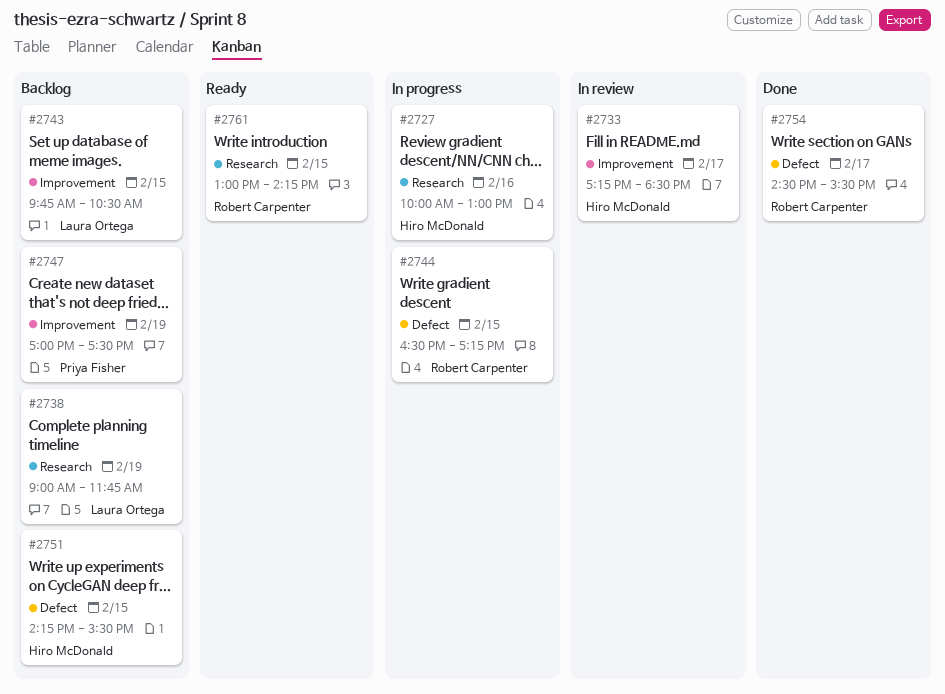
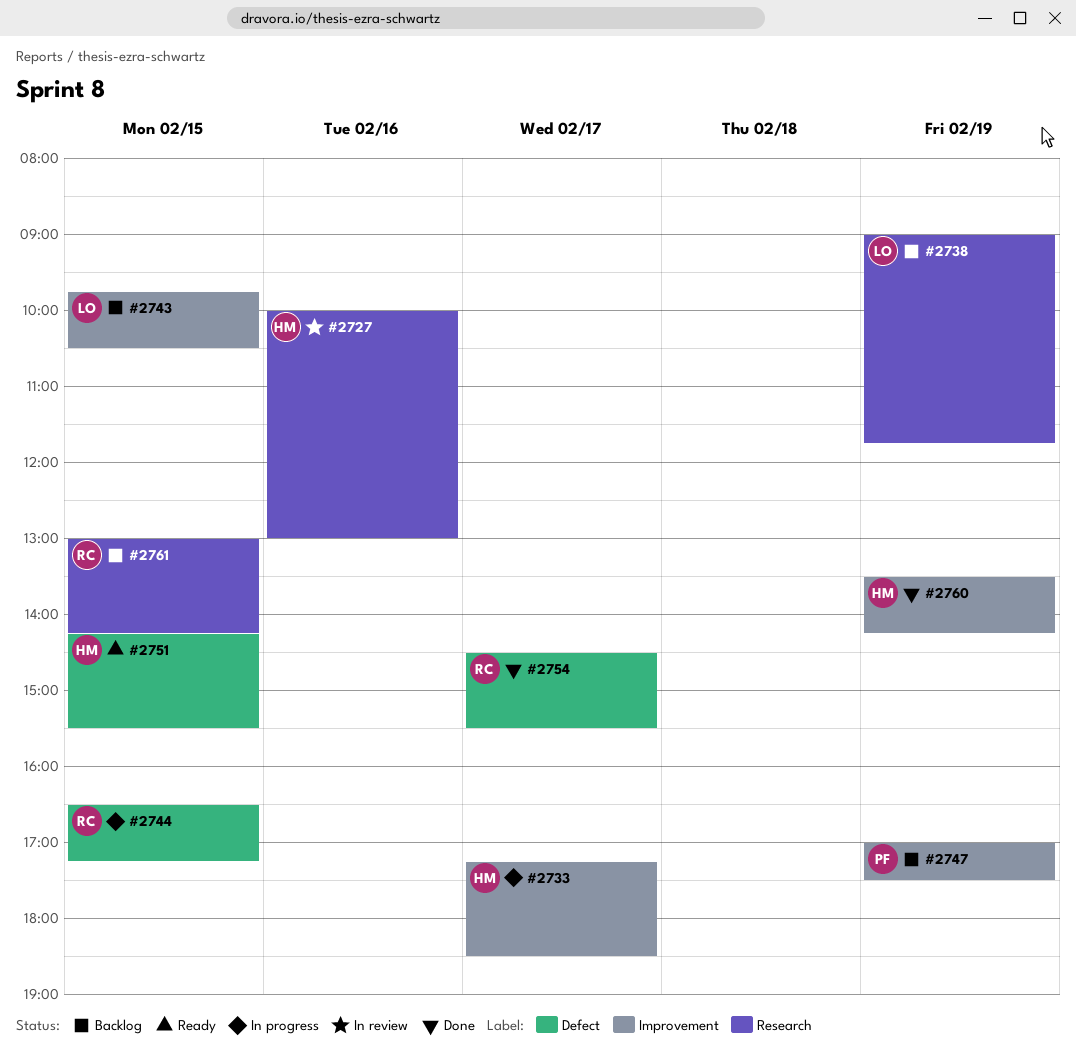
#2727, status: In progress -> In review
#2733, status: In review -> In progress
#2751, status: Backlog -> Ready
#2760: none -> present
#2761, status: Ready -> Backlog

